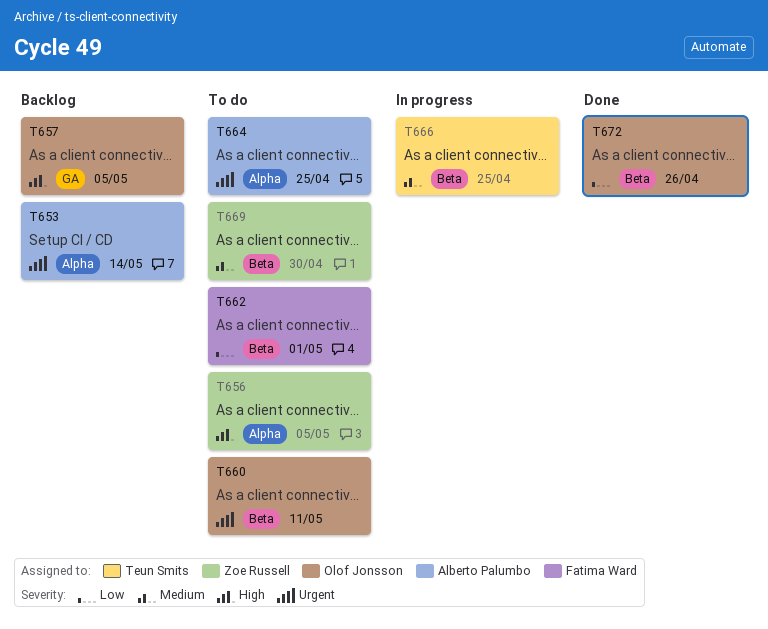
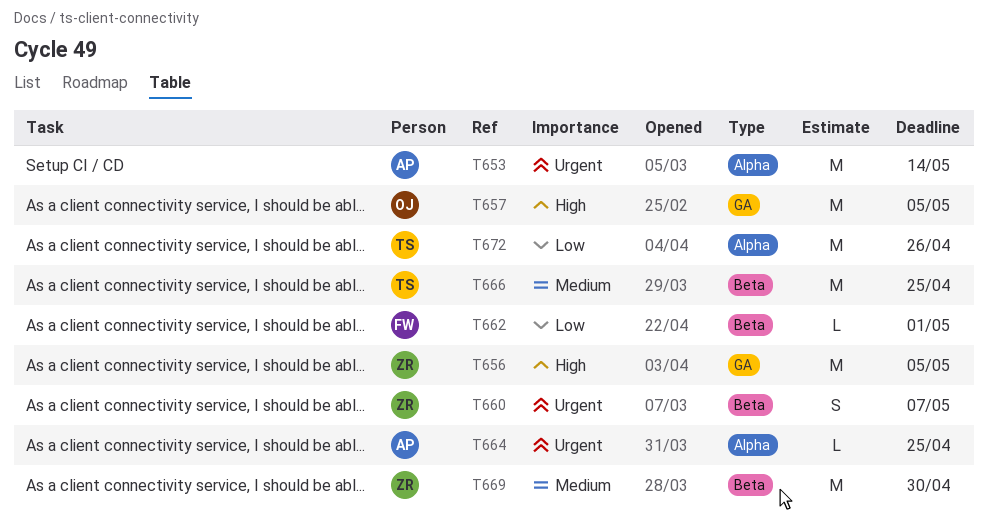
T656, label: Alpha -> GA
T660, owner: Olof Jonsson -> Zoe Russell
T660, due: May 11 -> May 7
T672, owner: Olof Jonsson -> Teun Smits
T672, label: Beta -> Alpha

